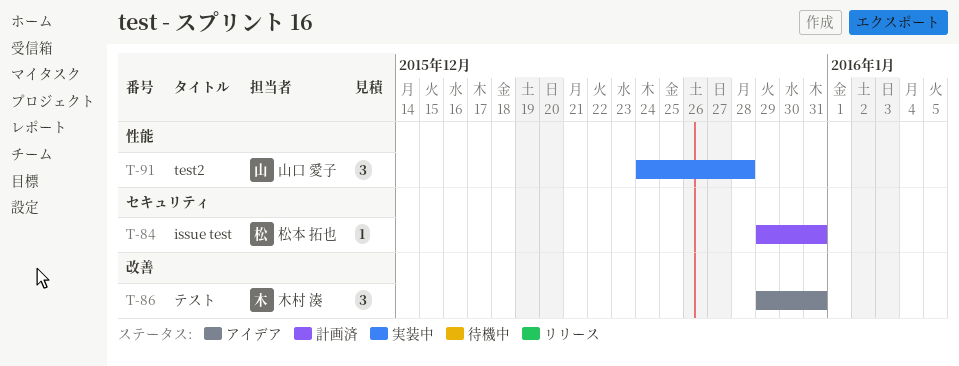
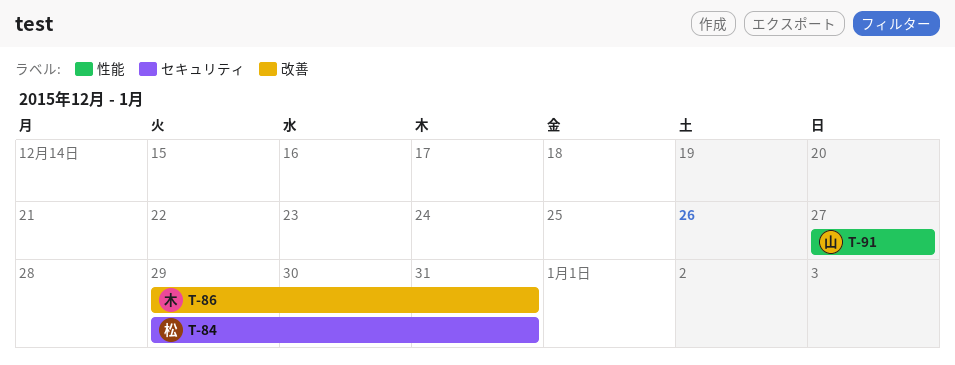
T-91, start: Dec 24 -> Dec 27
T-91, due: Dec 28 -> Dec 27

